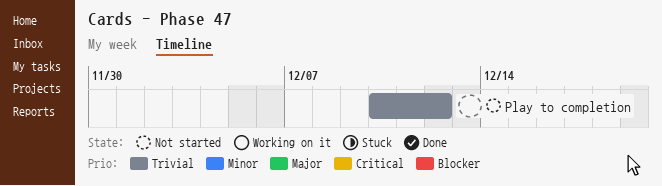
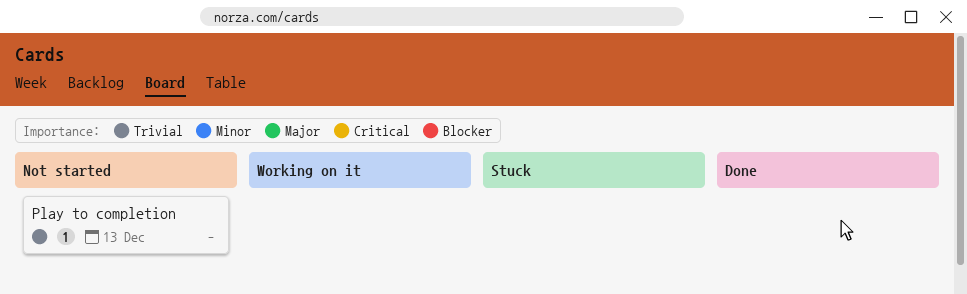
Play to completion, due: Dec 12 -> Dec 13

